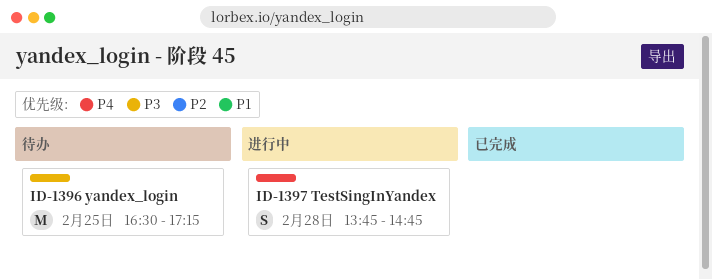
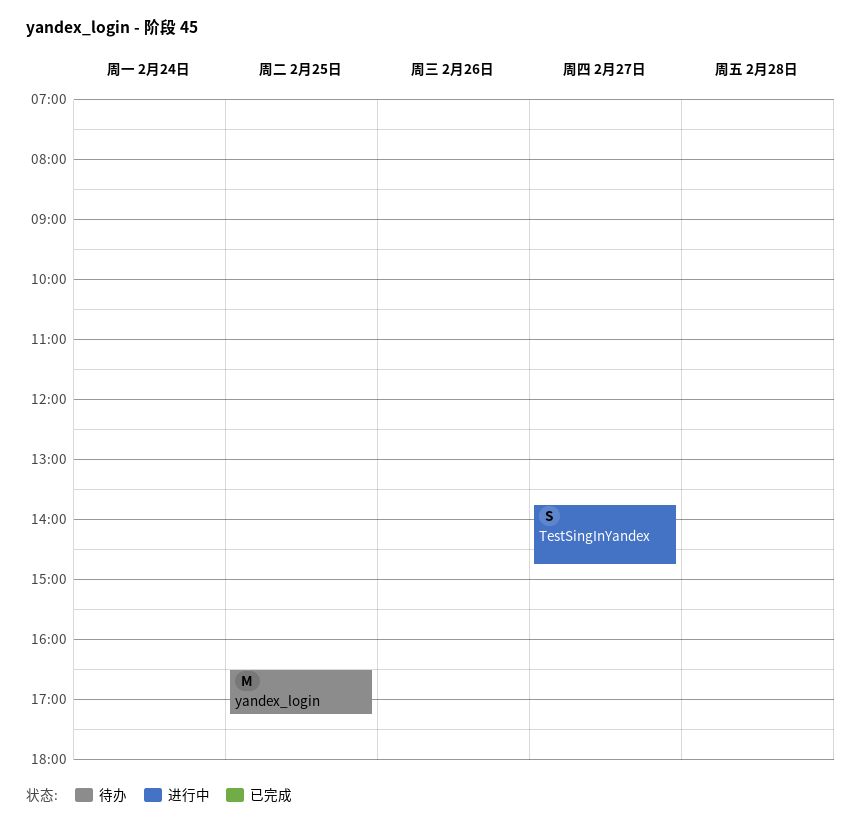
TestSingInYandex, day: Feb 28 -> Feb 27

